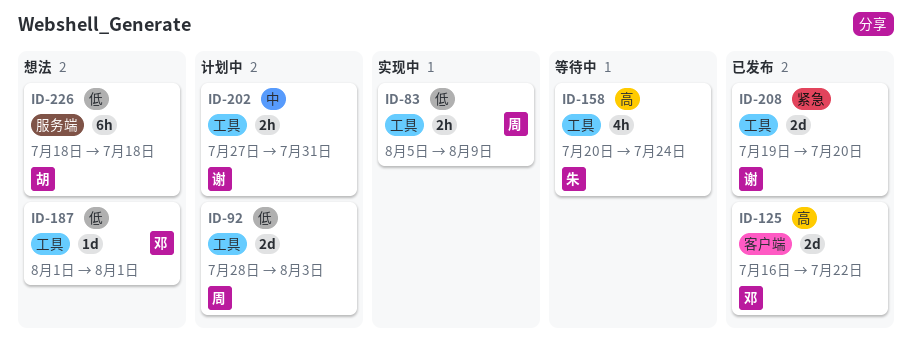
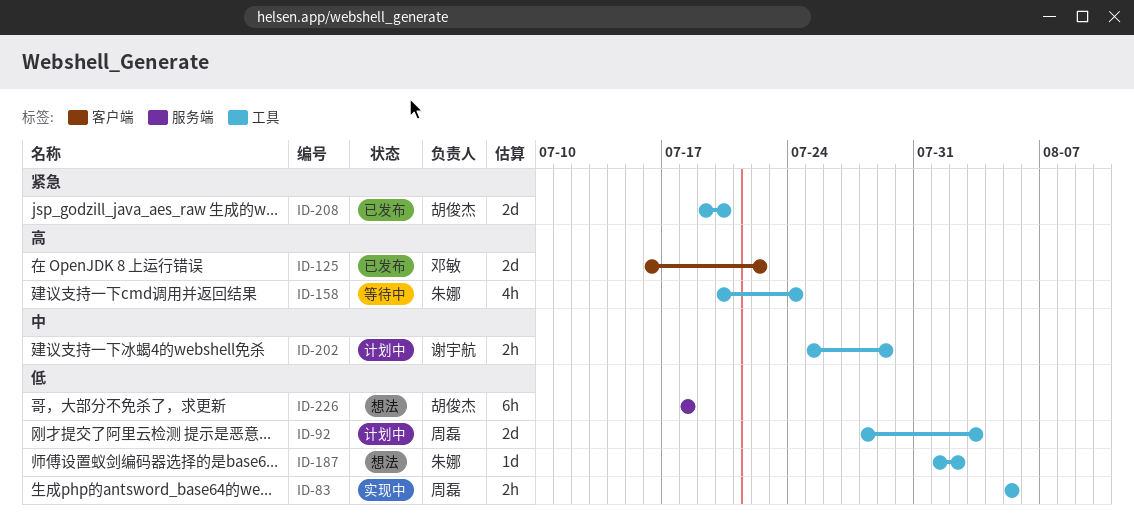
ID-83, due: Aug 9 -> Aug 5
ID-187, owner: 邓敏 -> 朱娜
ID-187, due: Aug 1 -> Aug 2
ID-202, start: Jul 27 -> Jul 25
ID-202, due: Jul 31 -> Jul 29
ID-208, owner: 谢宇航 -> 胡俊杰

